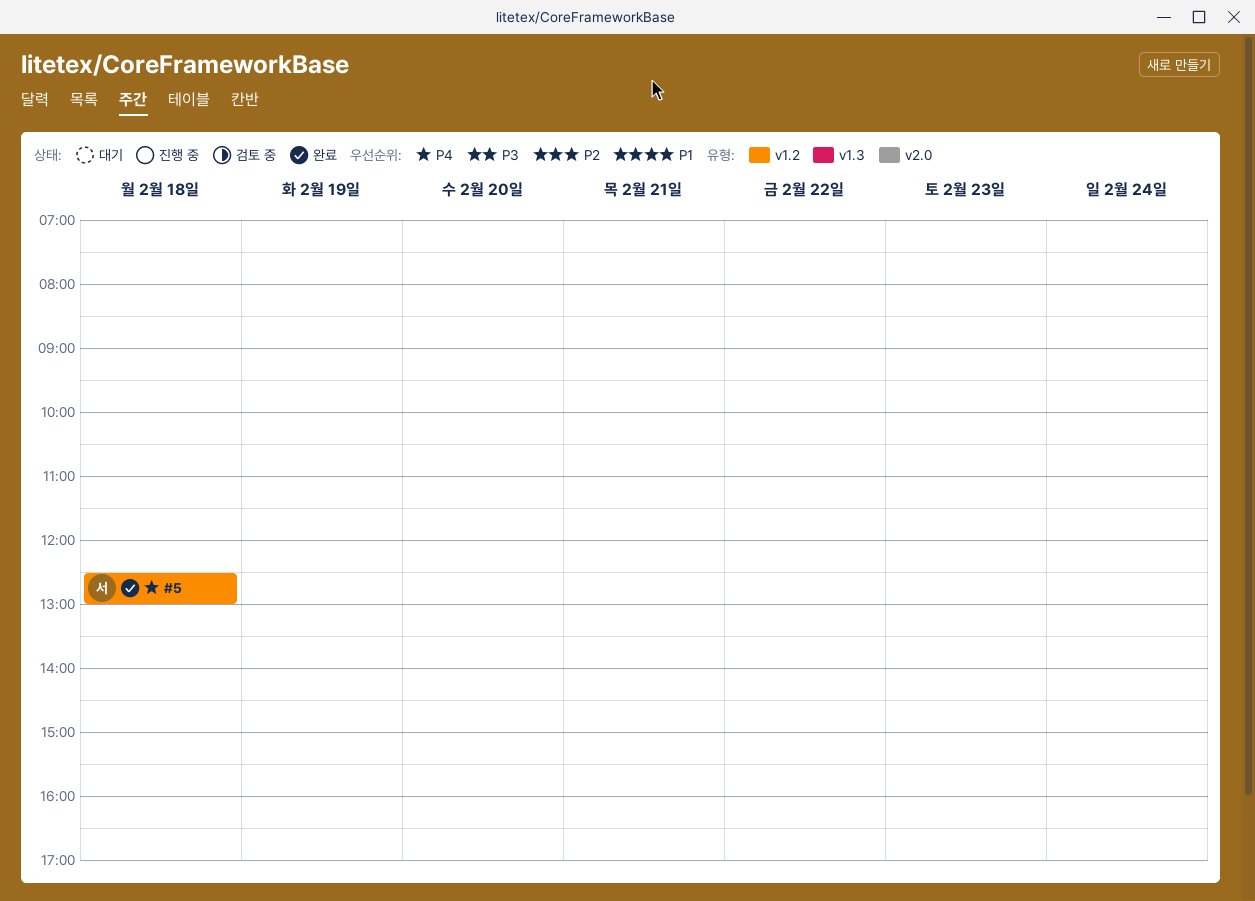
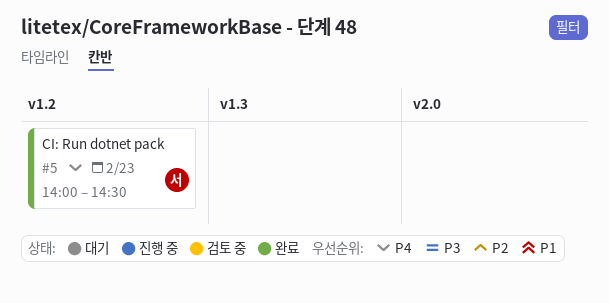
#5, day: Feb 18 -> Feb 23
#5, begins: 12:30 -> 14:00
#5, ends: 13:00 -> 14:30

